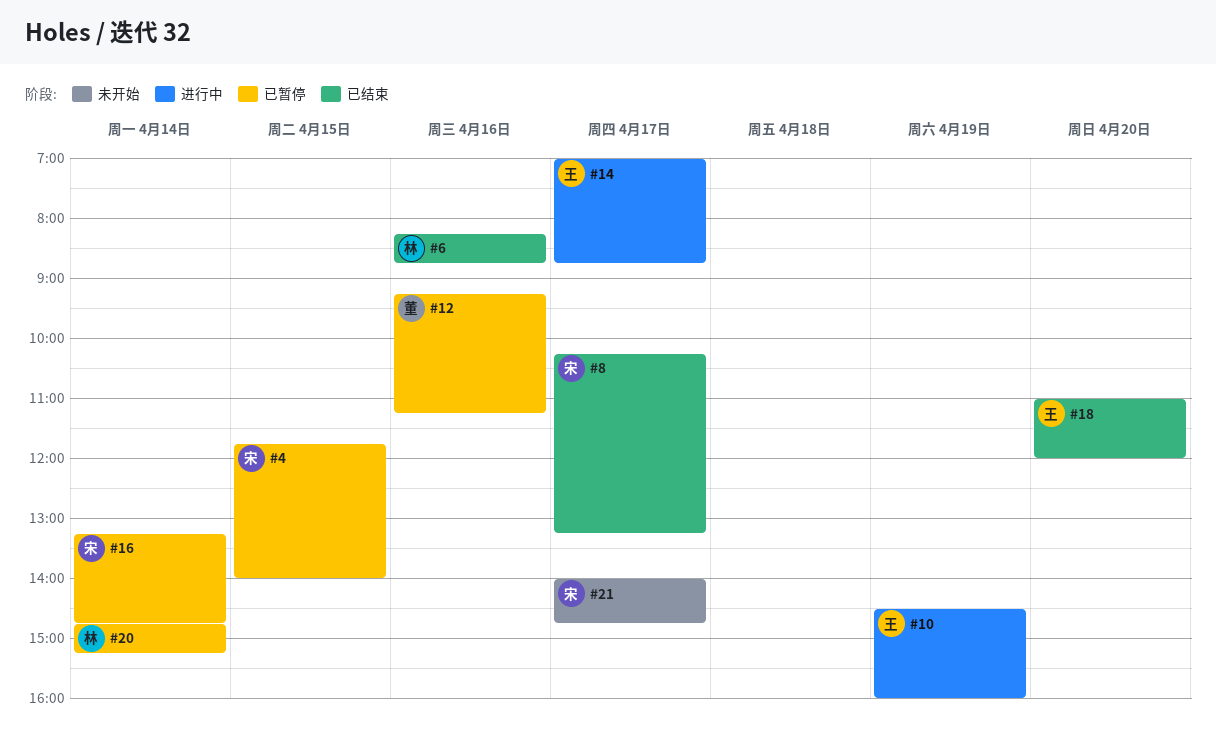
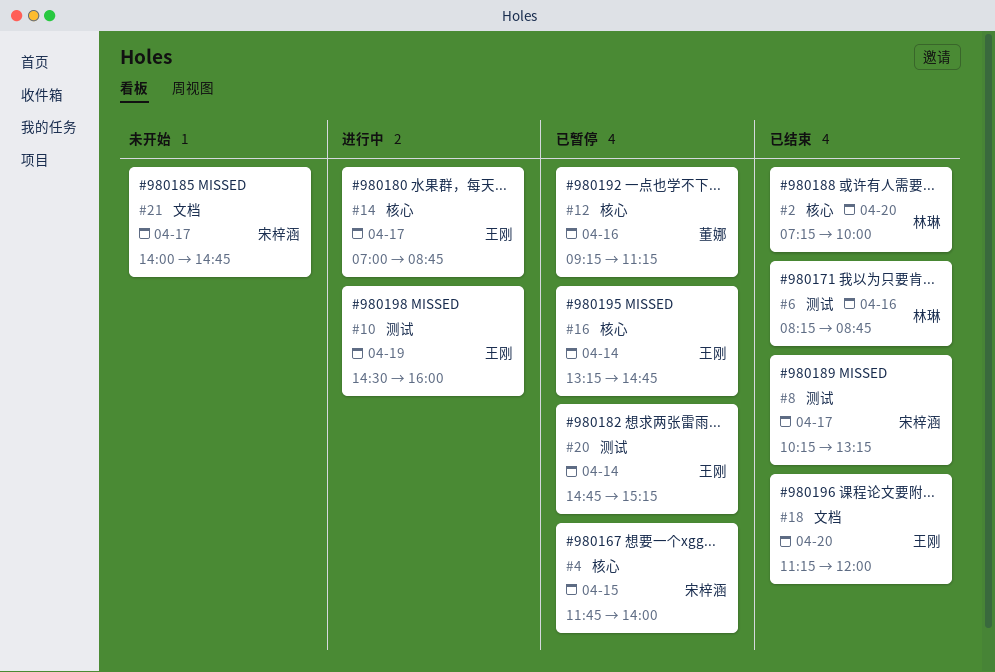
#2: none -> present
#16, owner: 宋梓涵 -> 王刚
#18, begins: 11:00 -> 11:15
#20, owner: 林琳 -> 王刚

